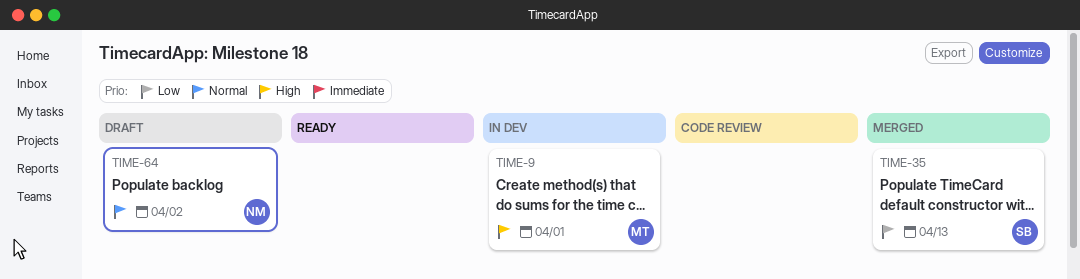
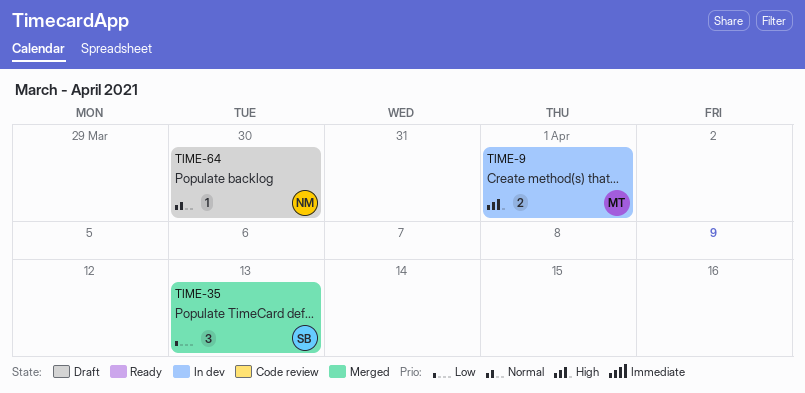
TIME-64, due: Apr 2 -> Mar 30

